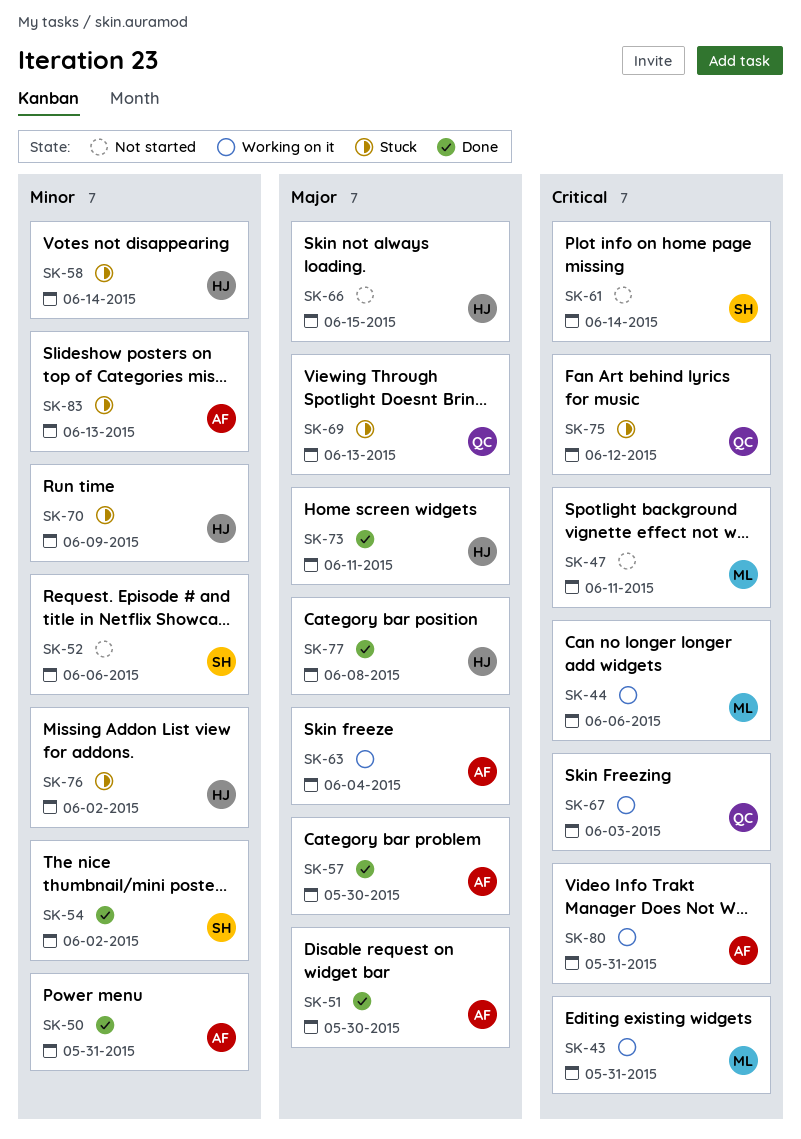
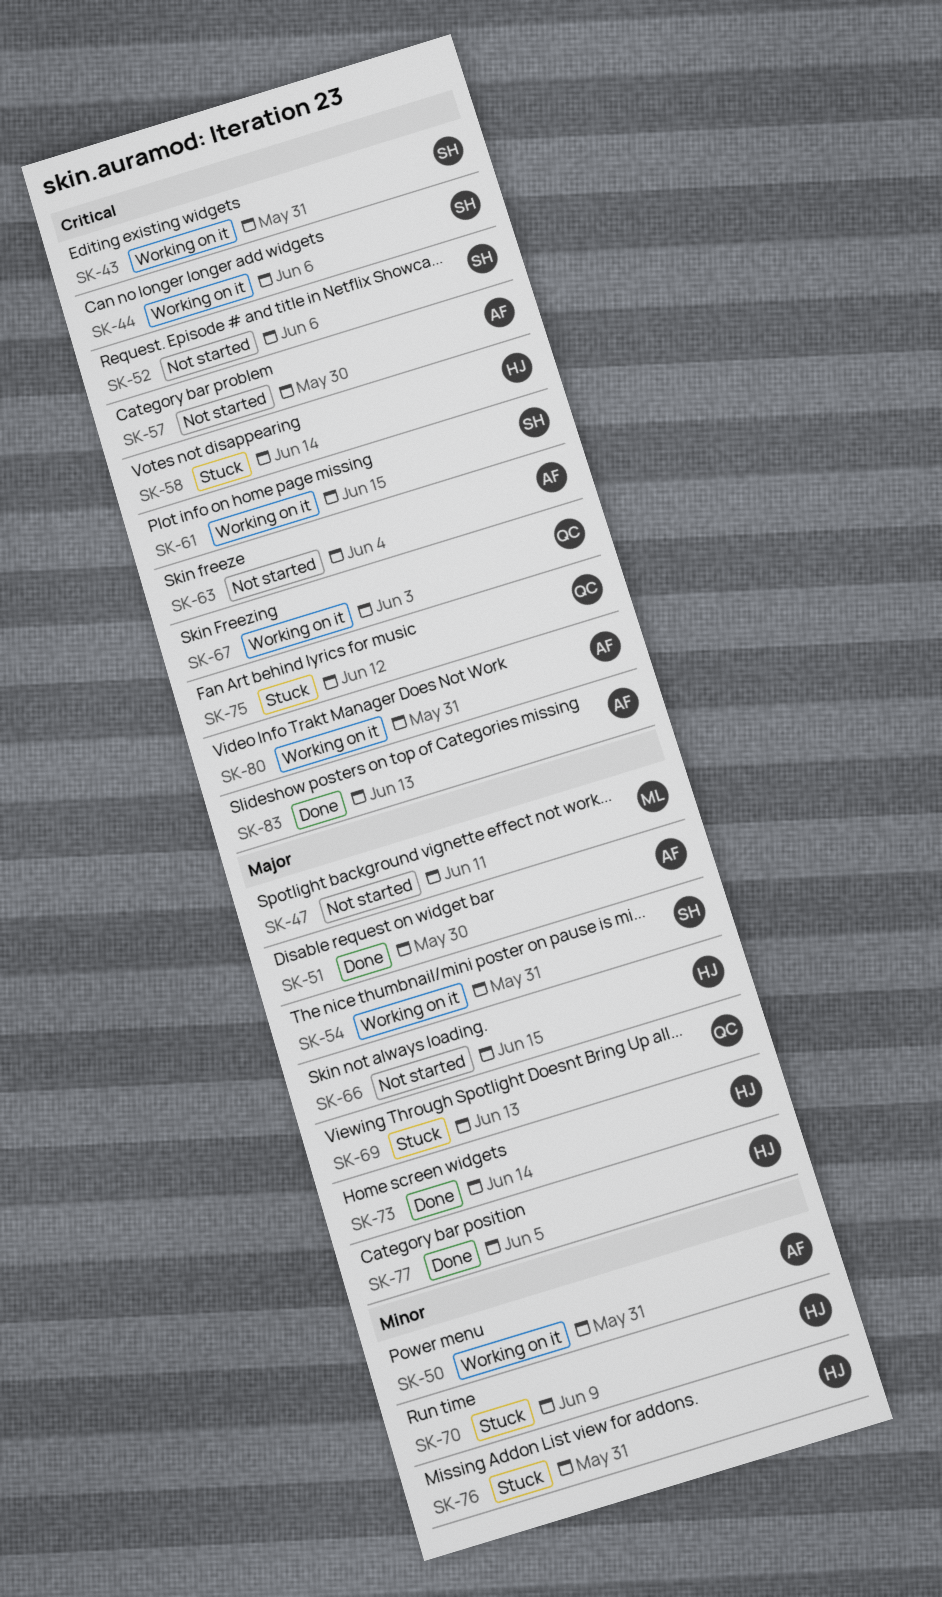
SK-43, owner: ML -> SH
SK-44, owner: ML -> SH
SK-47, priority: Critical -> Major
SK-50, status: Done -> Working on it
SK-52, priority: Minor -> Critical
SK-54, status: Done -> Working on it
SK-54, priority: Minor -> Major
SK-54, due: Jun 2 -> May 31
SK-57, status: Done -> Not started
SK-57, priority: Major -> Critical
SK-58, priority: Minor -> Critical
SK-61, status: Not started -> Working on it
SK-61, due: Jun 14 -> Jun 15
SK-63, status: Working on it -> Not started
SK-63, priority: Major -> Critical
SK-73, due: Jun 11 -> Jun 14
SK-76, due: Jun 2 -> May 31
SK-77, due: Jun 8 -> Jun 5
SK-83, status: Stuck -> Done
SK-83, priority: Minor -> Critical

